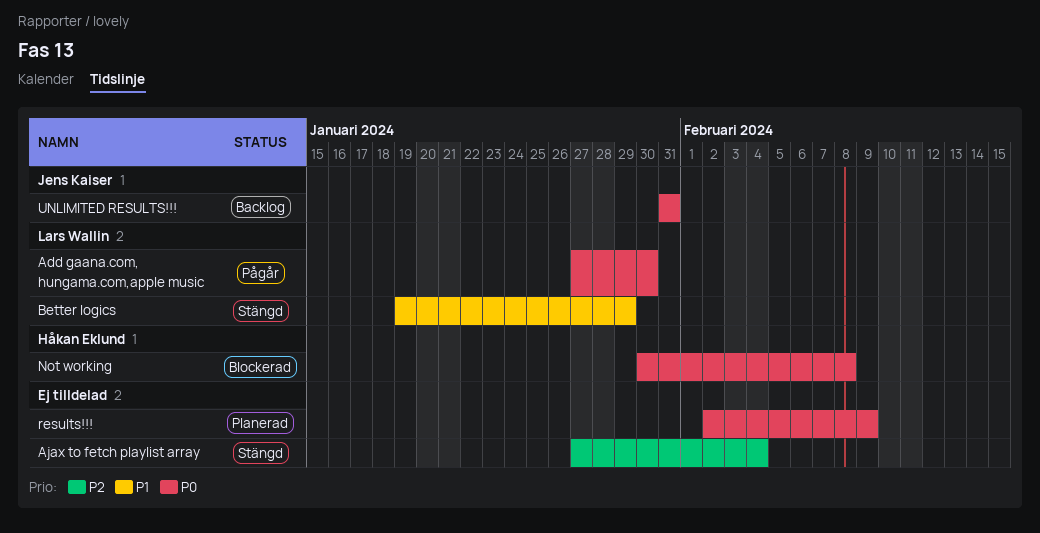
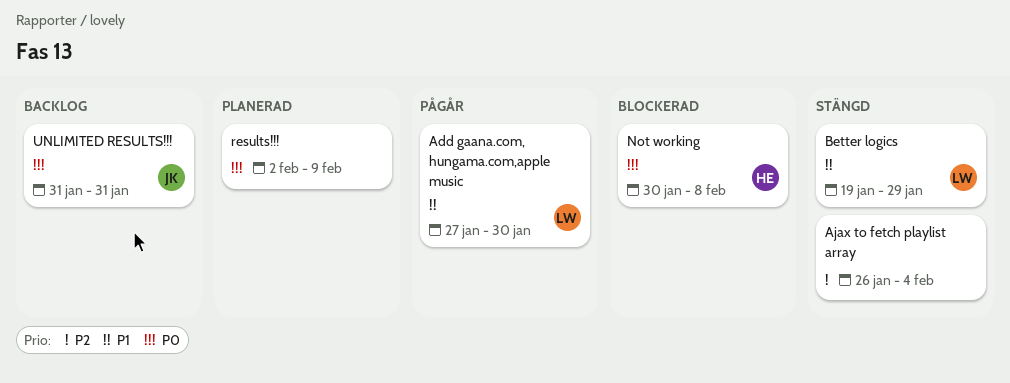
Add gaana.com, hungama.com,apple music, priority: P0 -> P1
Ajax to fetch playlist array, start: Jan 27 -> Jan 26

